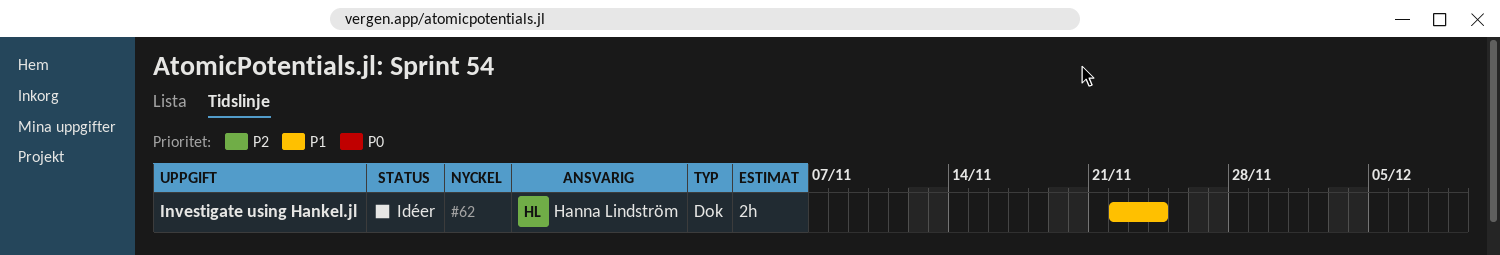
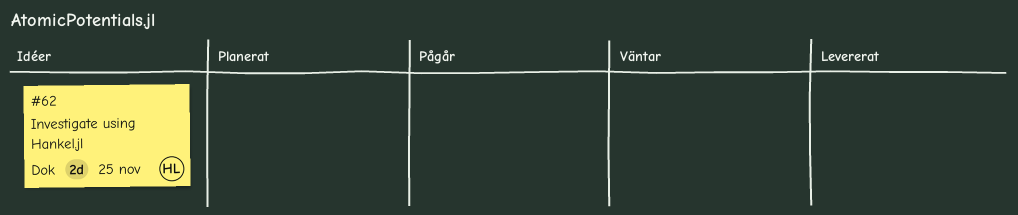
#62, estimate: 2h -> 2d
#62, due: Nov 24 -> Nov 25

